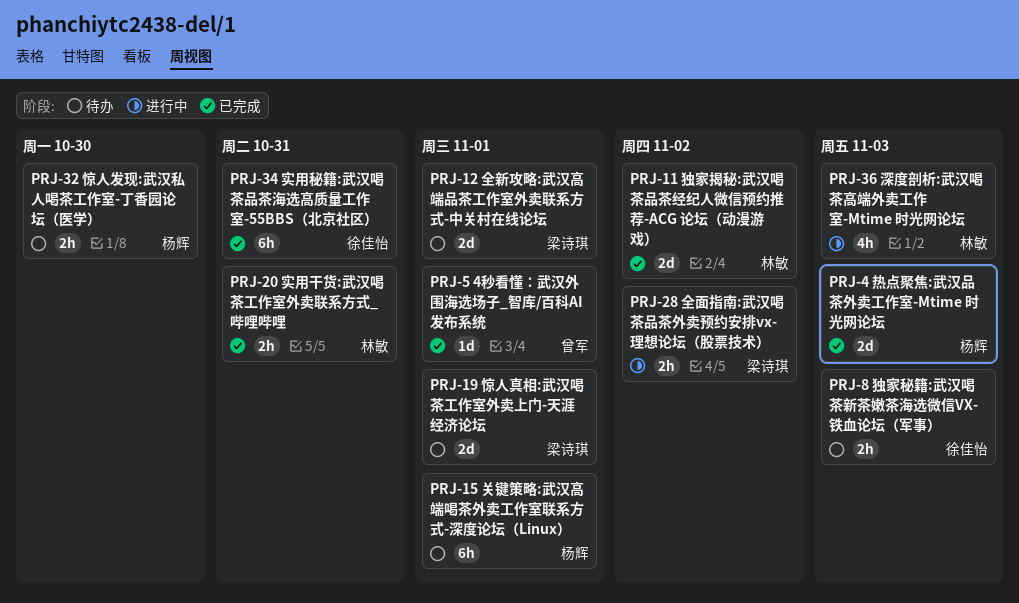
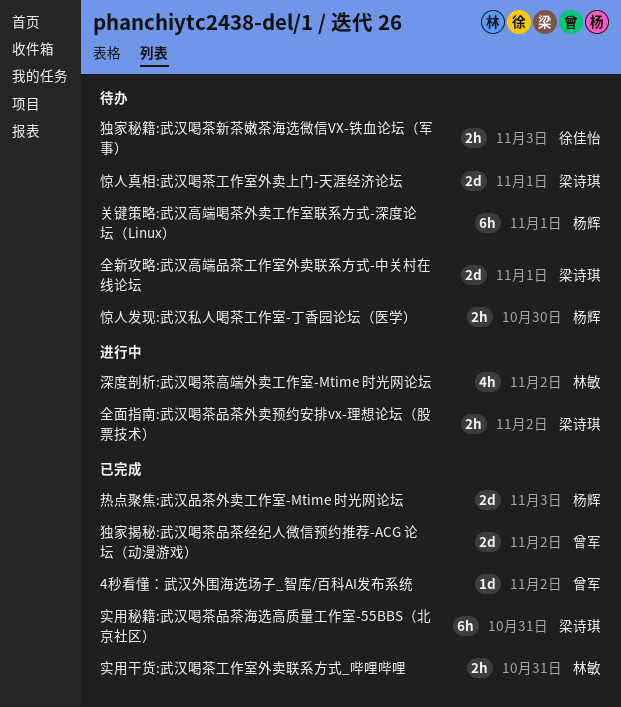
4秒看懂：武汉外围海选场子_智库/百科AI发布系统, due: Nov 1 -> Nov 2
实用秘籍:武汉喝茶品茶海选高质量工作室-55BBS（北京社区）, owner: 徐佳怡 -> 梁诗琪
深度剖析:武汉喝茶高端外卖工作室-Mtime 时光网论坛, due: Nov 3 -> Nov 2
独家揭秘:武汉喝茶品茶经纪人微信预约推荐-ACG 论坛（动漫游戏）, owner: 林敏 -> 曾军

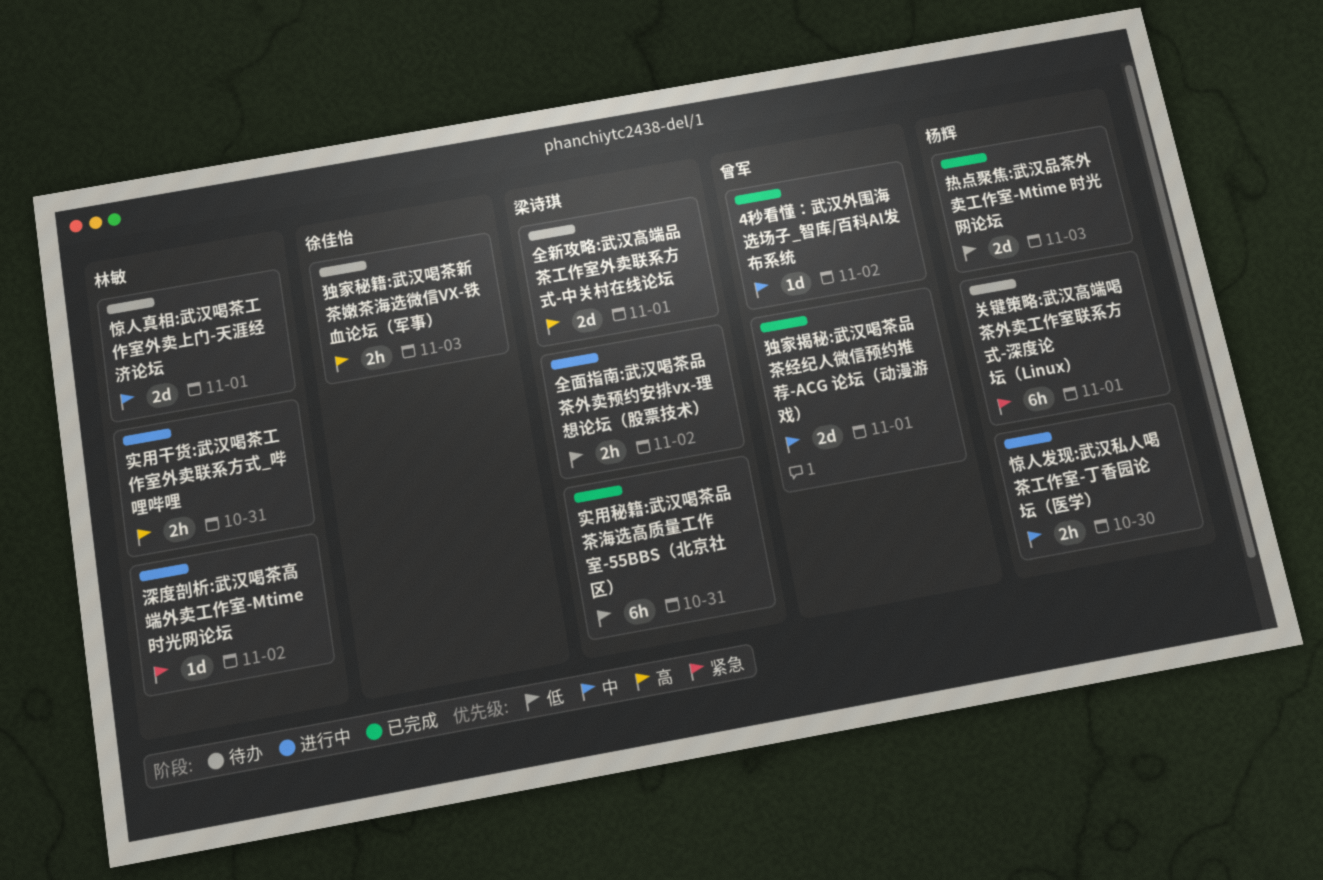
实用干货:武汉喝茶工作室外卖联系方式_哔哩哔哩, status: 已完成 -> 进行中
惊人发现:武汉私人喝茶工作室-丁香园论坛（医学）, status: 待办 -> 进行中
惊人真相:武汉喝茶工作室外卖上门-天涯经济论坛, owner: 梁诗琪 -> 林敏
深度剖析:武汉喝茶高端外卖工作室-Mtime 时光网论坛, estimate: 4h -> 1d
独家揭秘:武汉喝茶品茶经纪人微信预约推荐-ACG 论坛（动漫游戏）, due: Nov 2 -> Nov 1

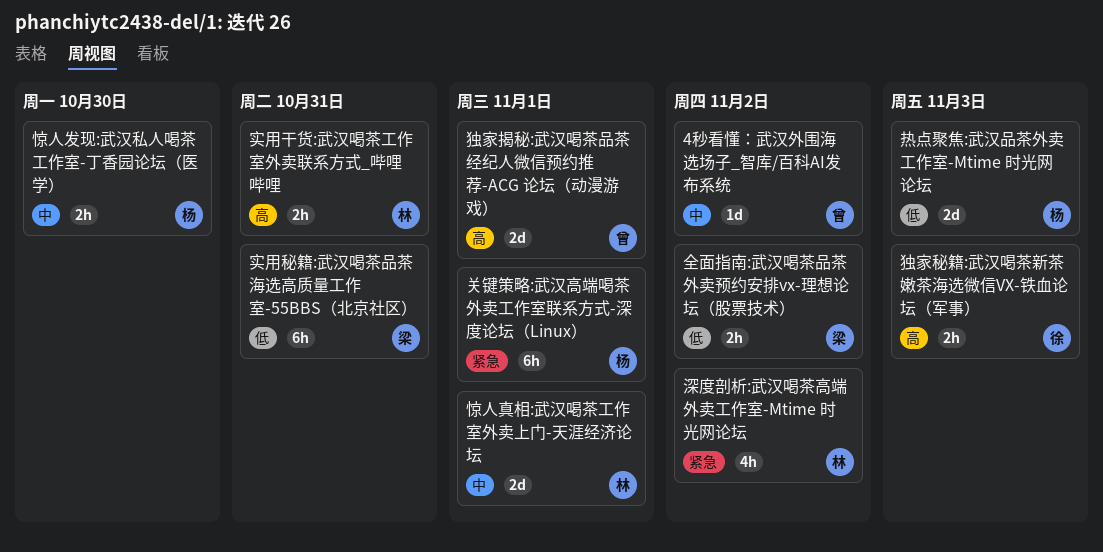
全新攻略:武汉高端品茶工作室外卖联系方式-中关村在线论坛: present -> none
深度剖析:武汉喝茶高端外卖工作室-Mtime 时光网论坛, estimate: 1d -> 4h
独家揭秘:武汉喝茶品茶经纪人微信预约推荐-ACG 论坛（动漫游戏）, priority: 中 -> 高

